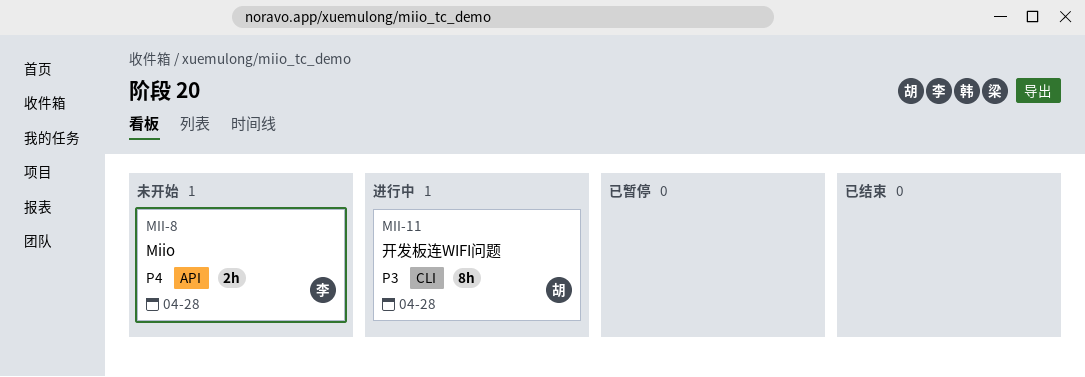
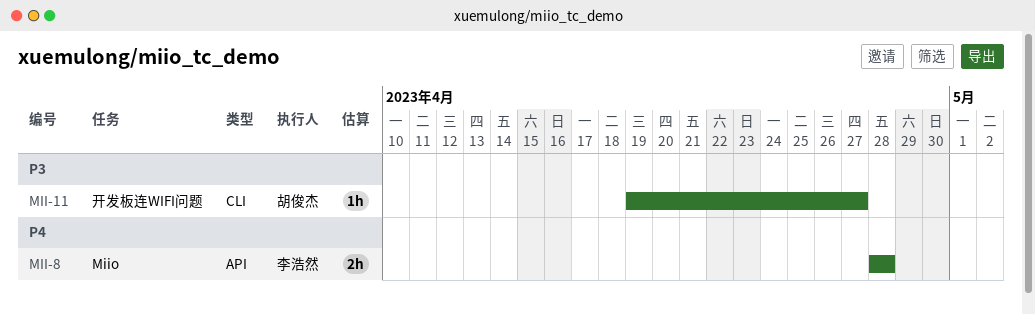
MII-11, estimate: 8h -> 1h
MII-11, due: Apr 28 -> Apr 27

